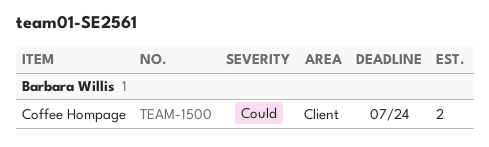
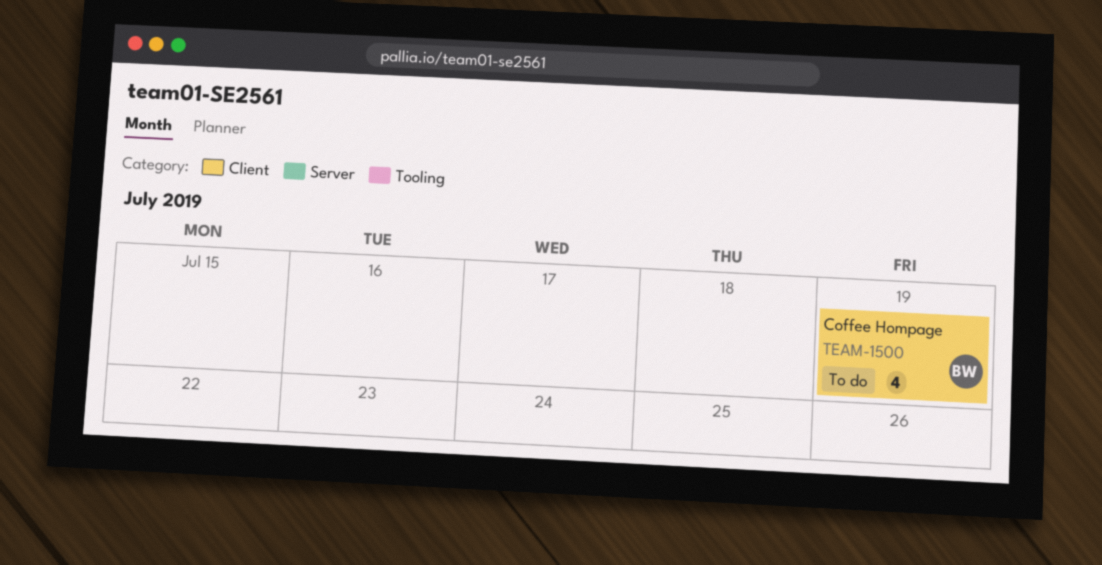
TEAM-1500, estimate: 2 -> 4
TEAM-1500, due: Jul 24 -> Jul 19

